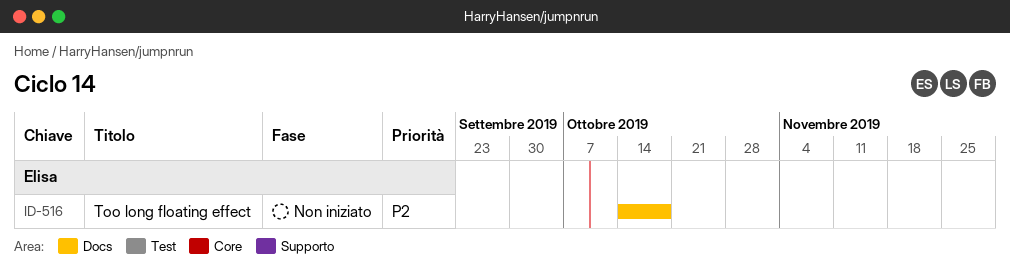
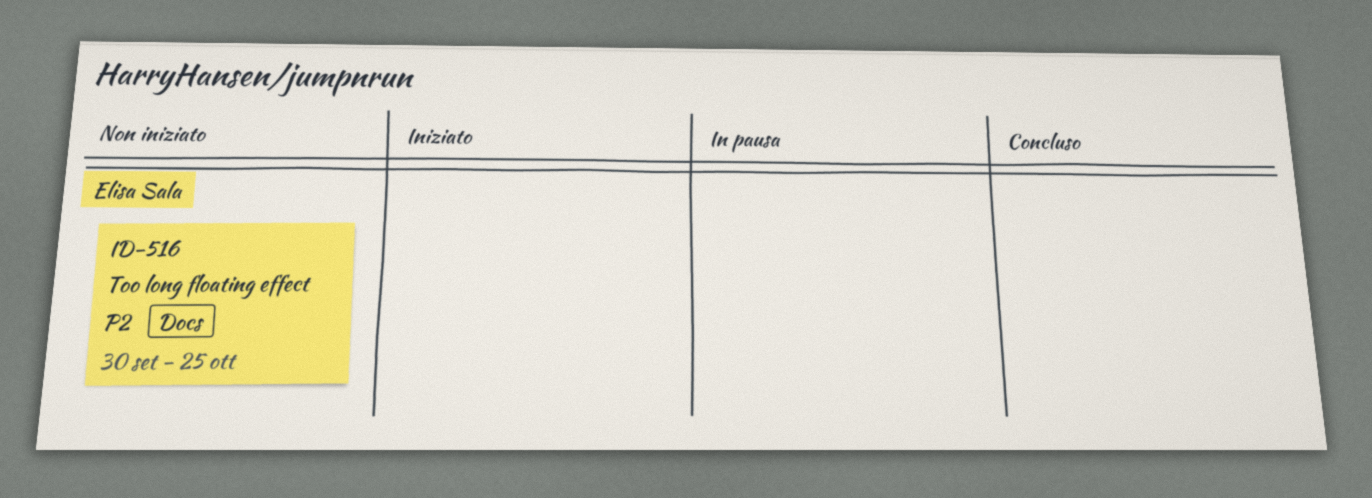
ID-516, start: Oct 14 -> Sep 30
ID-516, due: Oct 18 -> Oct 25

